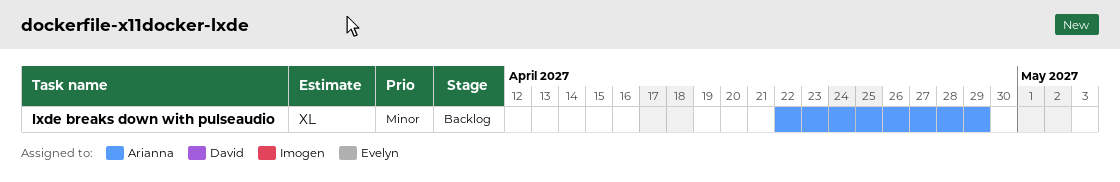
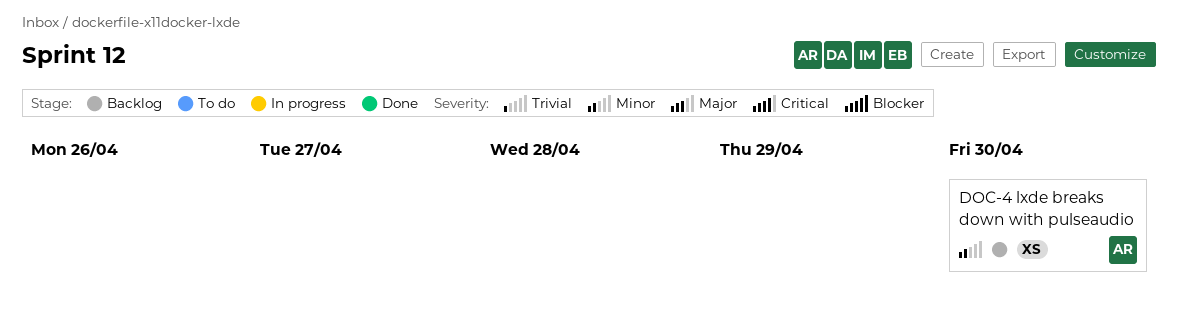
lxde breaks down with pulseaudio, estimate: XL -> XS
lxde breaks down with pulseaudio, due: Apr 29 -> Apr 30

